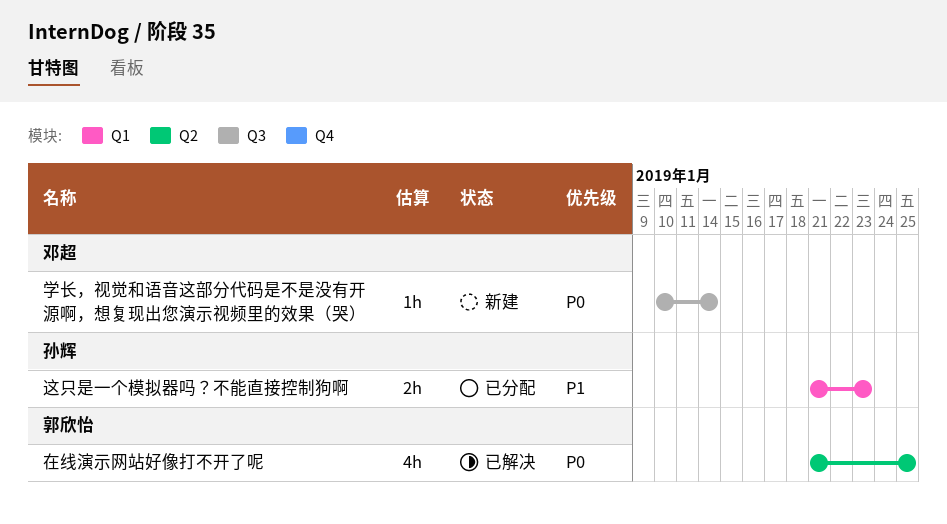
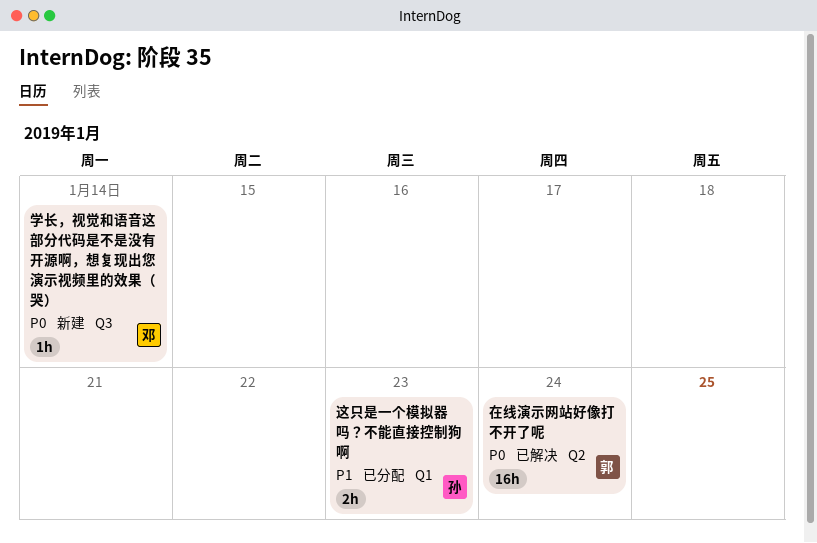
在线演示网站好像打不开了呢, estimate: 4h -> 16h
在线演示网站好像打不开了呢, due: Jan 25 -> Jan 24

